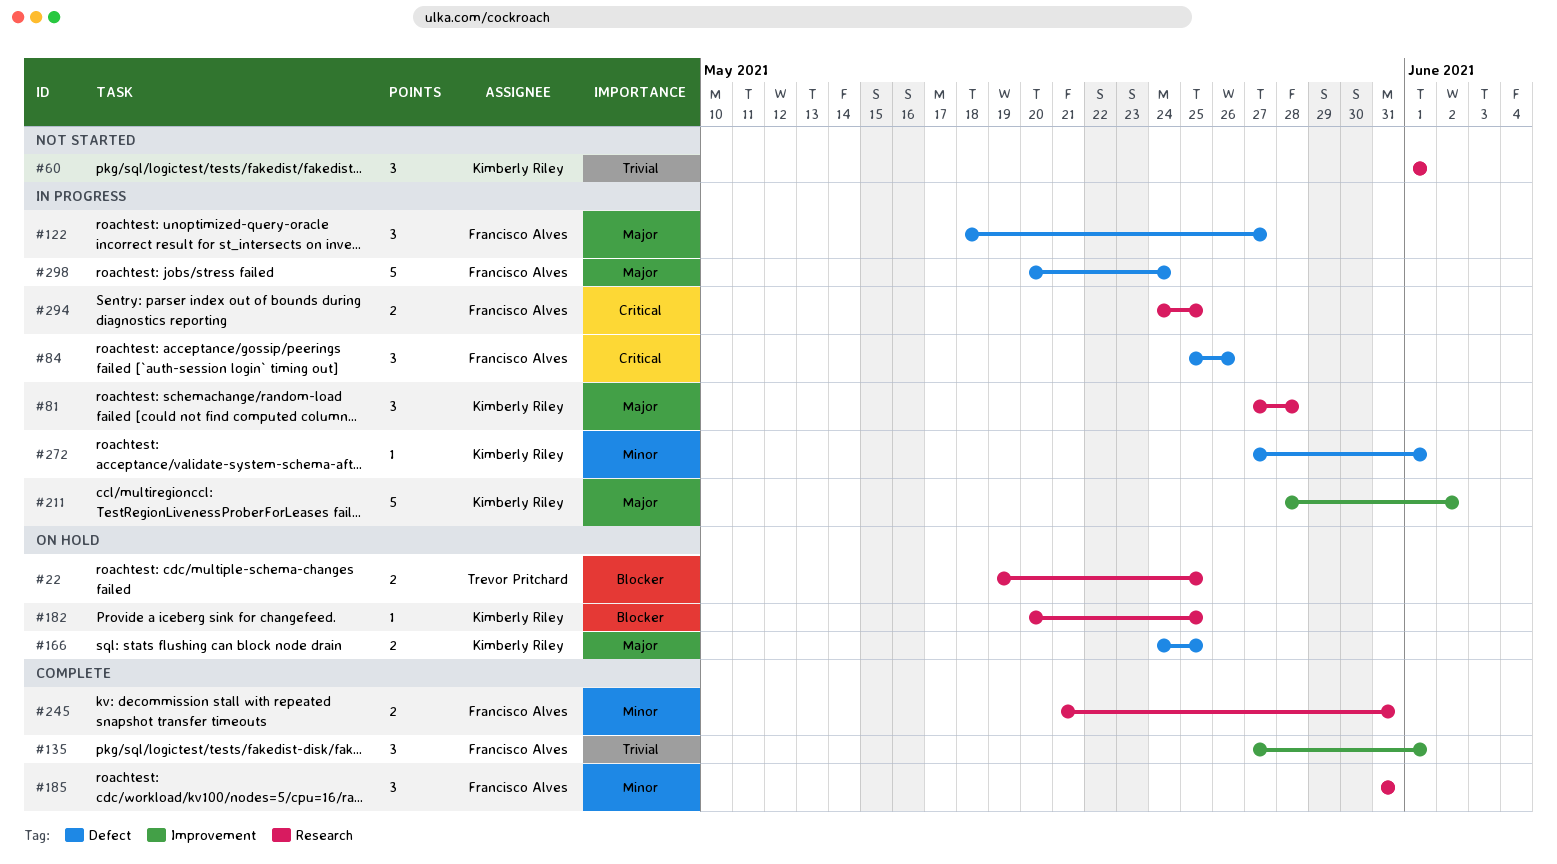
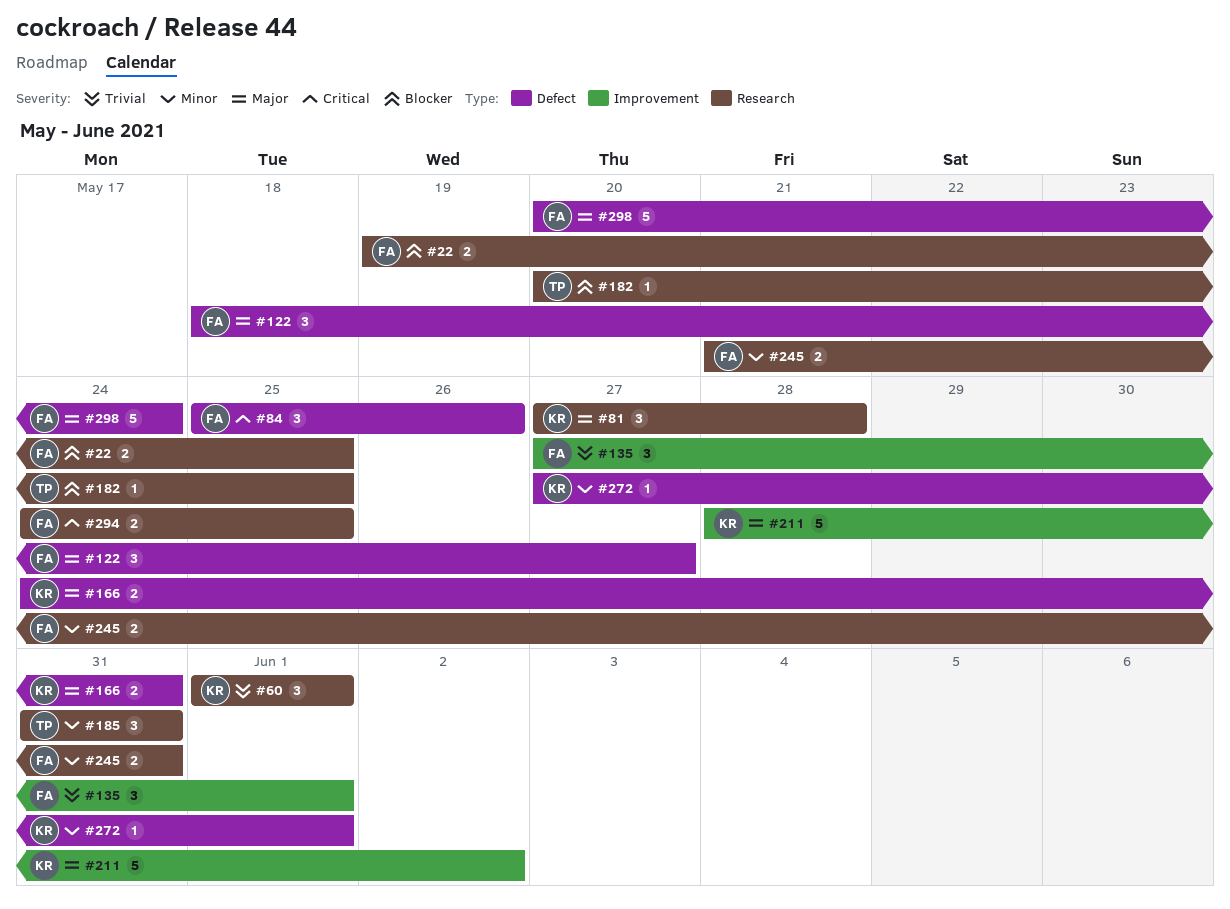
#22, owner: Trevor Pritchard -> Francisco Alves
#166, due: May 25 -> May 31
#182, owner: Kimberly Riley -> Trevor Pritchard
#185, owner: Francisco Alves -> Trevor Pritchard

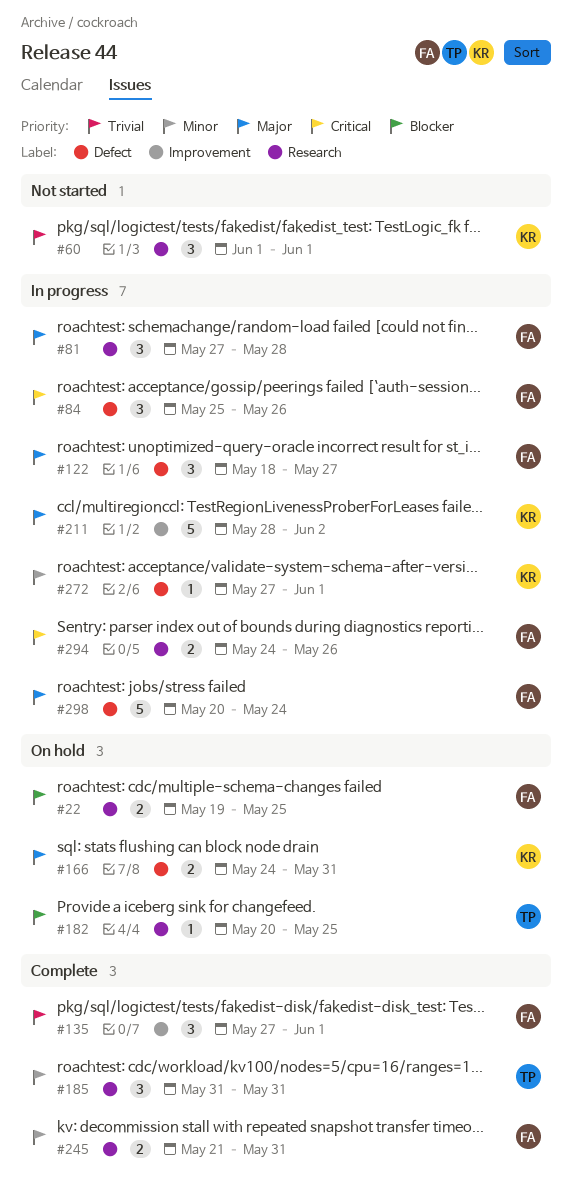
#81, owner: KR -> FA
#294, due: May 25 -> May 26

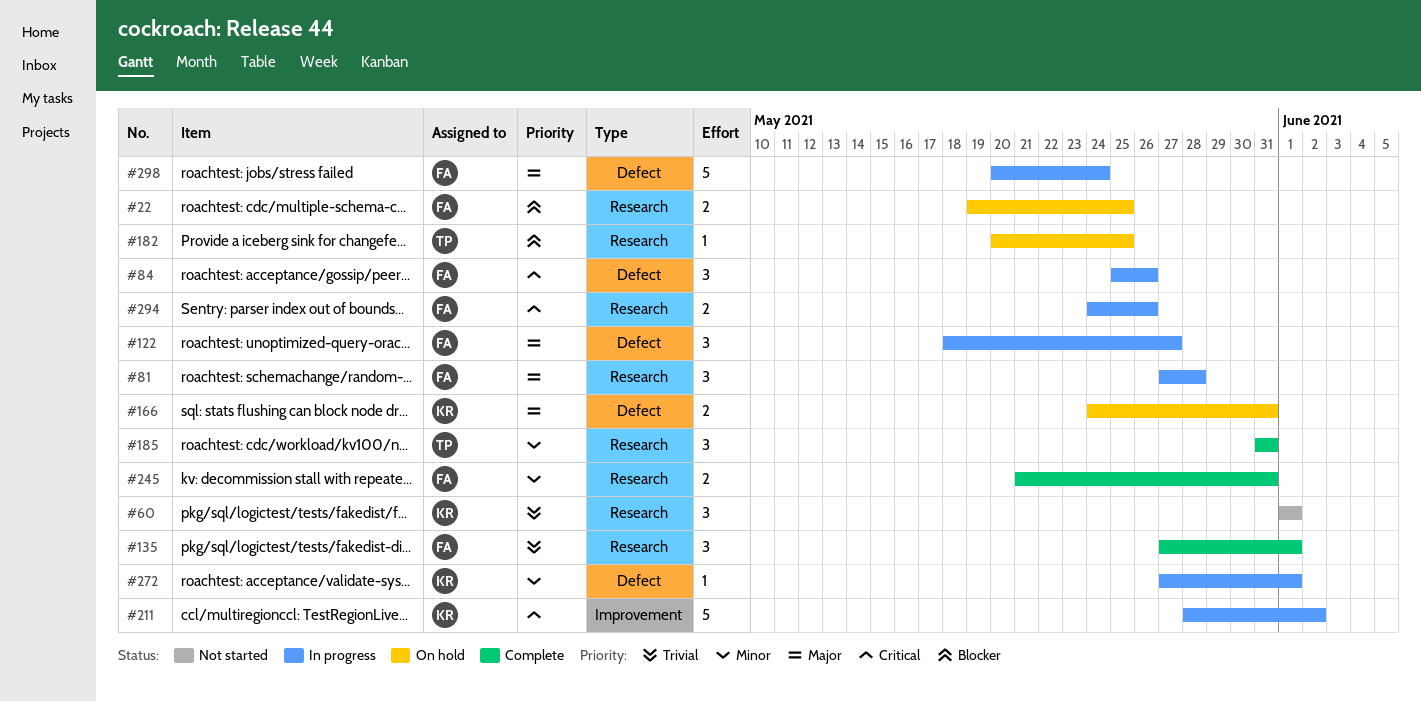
#135, label: Improvement -> Research
#211, priority: Major -> Critical

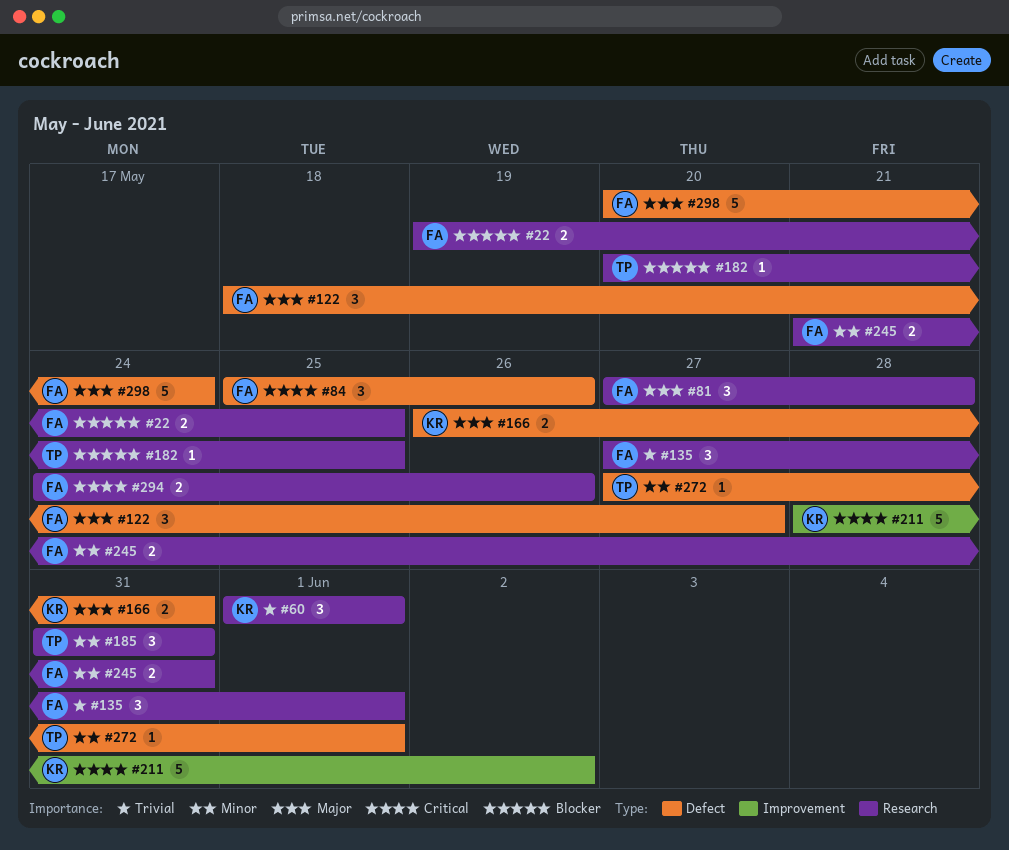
#166, start: May 24 -> May 26
#272, owner: KR -> TP

